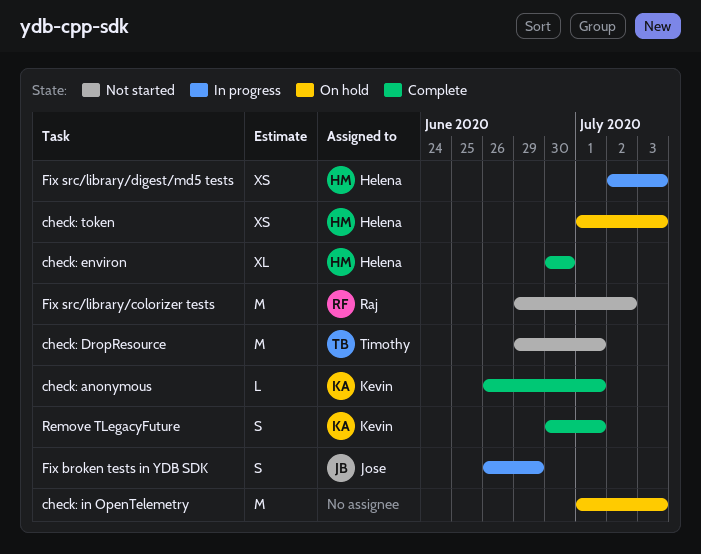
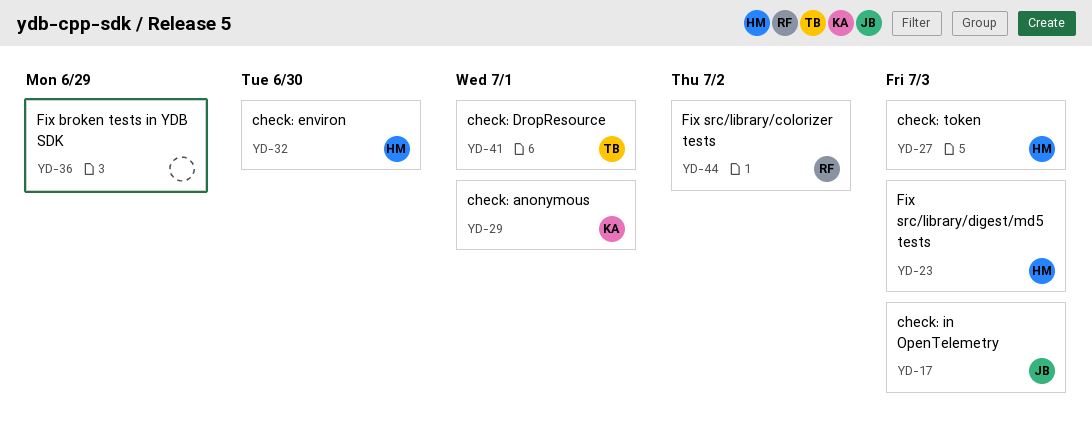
check: in OpenTelemetry, owner: none -> Jose
Fix broken tests in YDB SDK, owner: Jose -> none
Remove TLegacyFuture: present -> none

